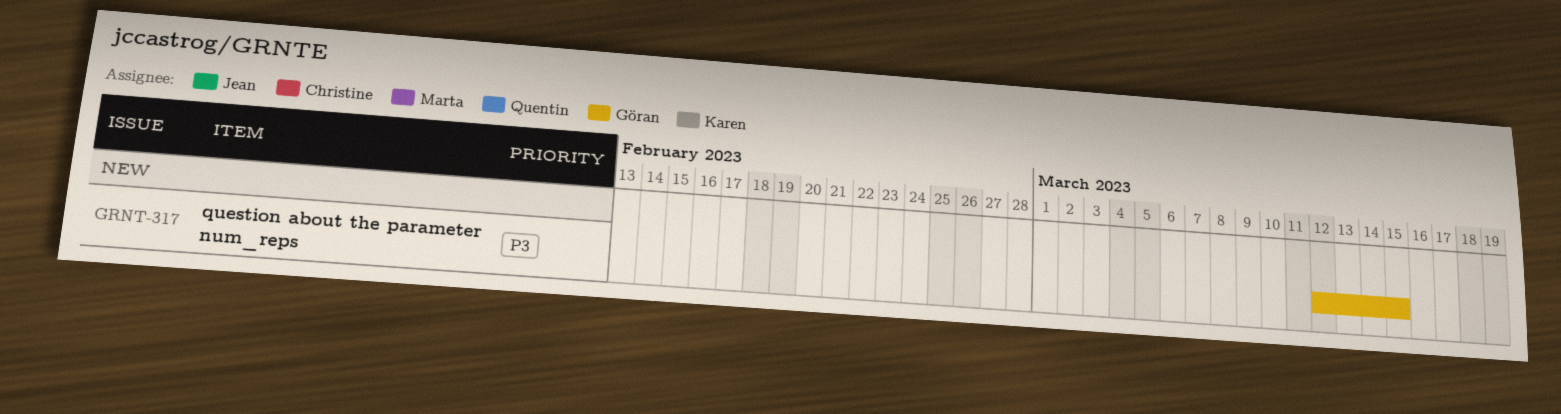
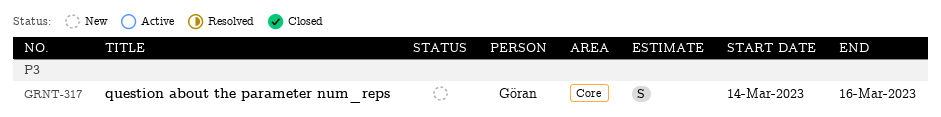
GRNT-317, start: Mar 12 -> Mar 14
GRNT-317, due: Mar 15 -> Mar 16

